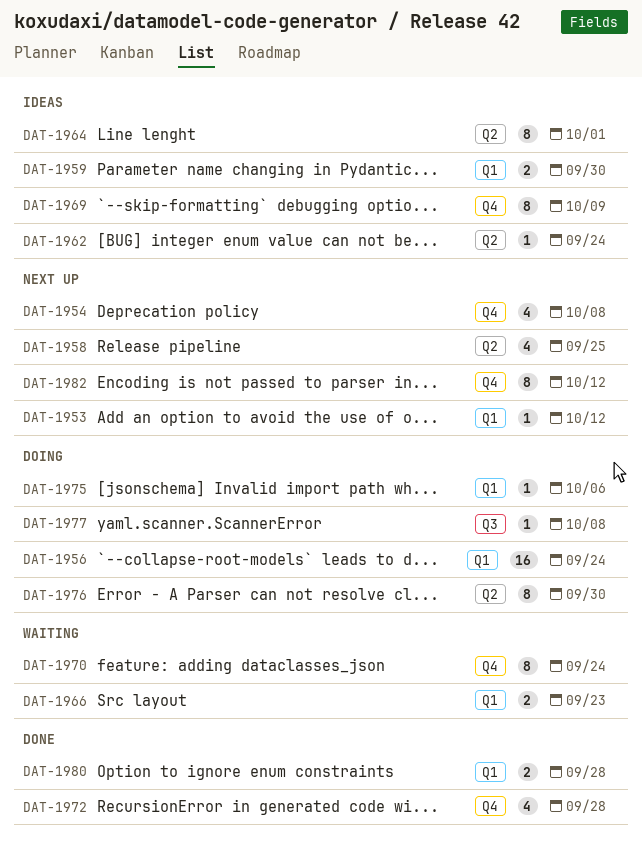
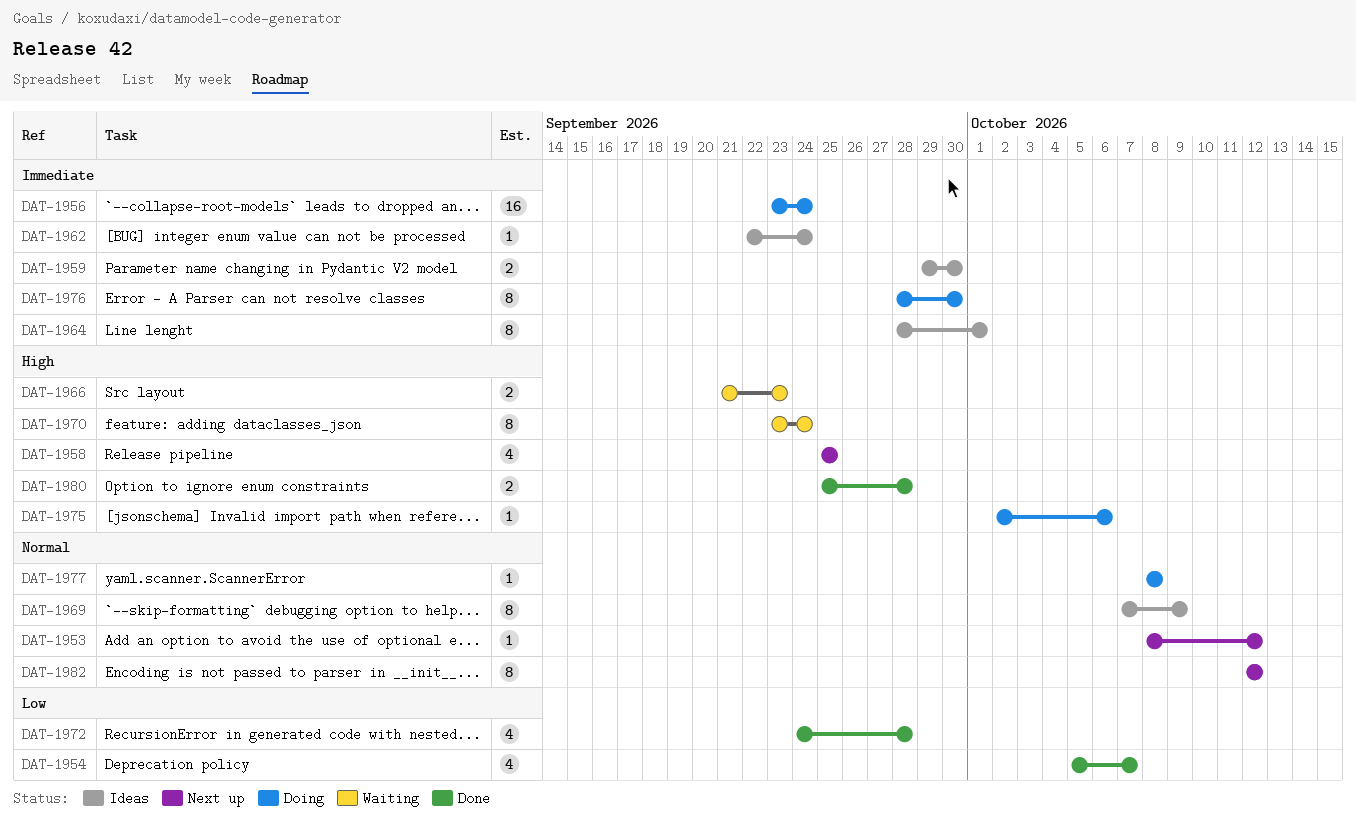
DAT-1954, status: Next up -> Done
DAT-1954, due: Oct 8 -> Oct 7

